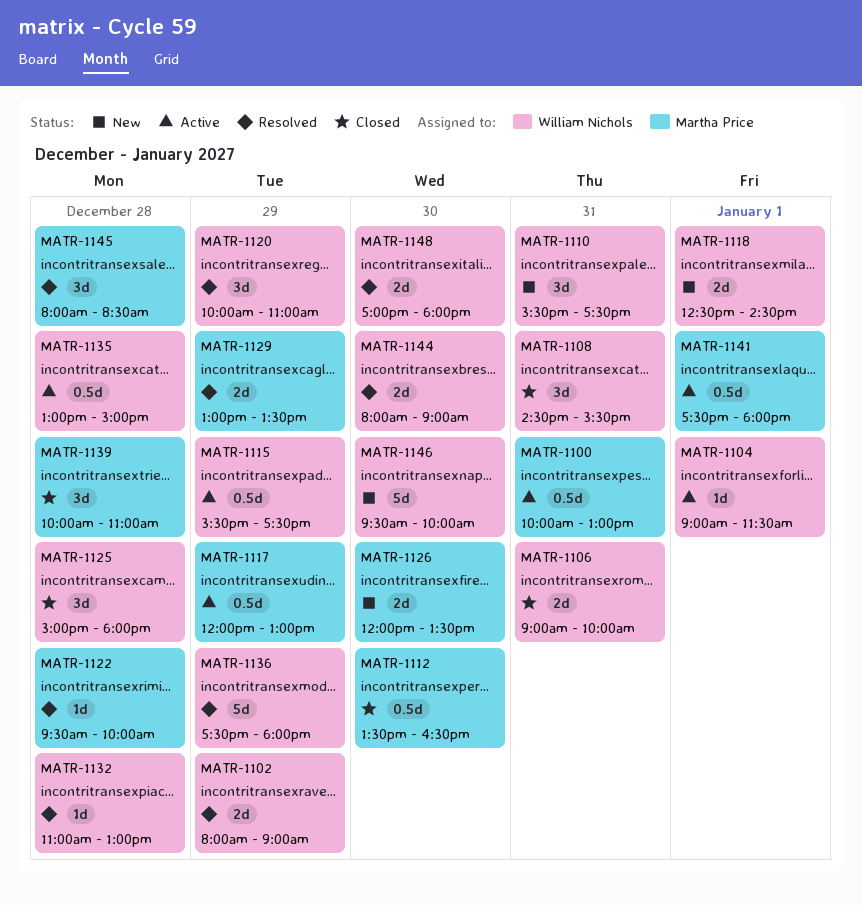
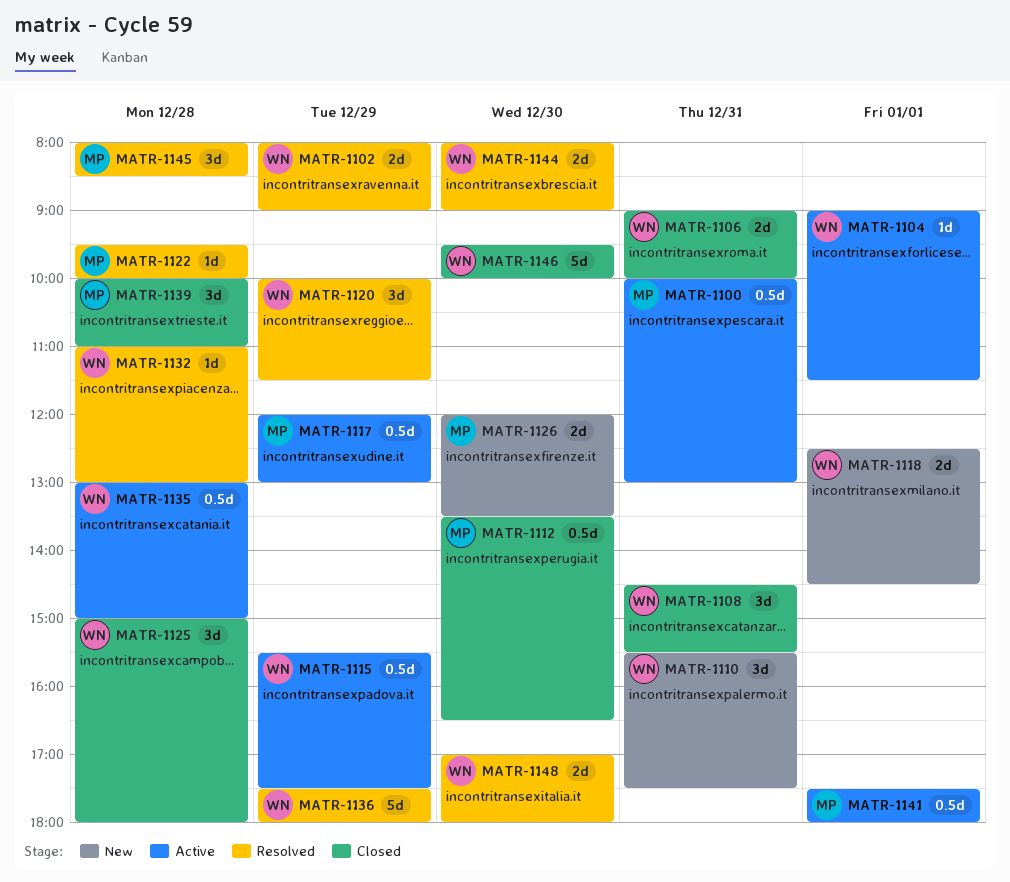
MATR-1120, ends: 11:00 -> 11:30
MATR-1129: present -> none
MATR-1146, status: New -> Closed

